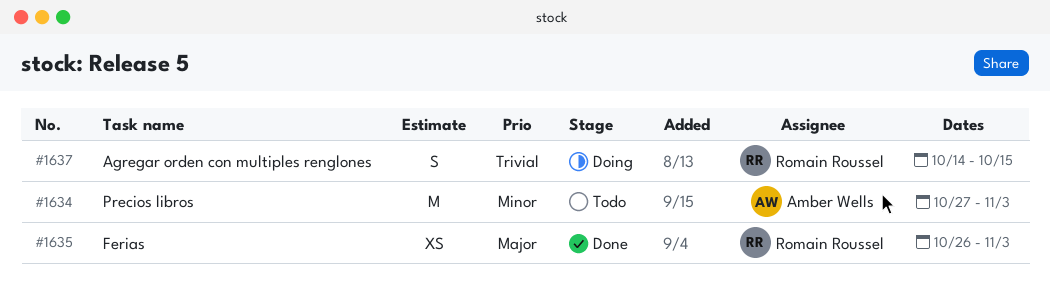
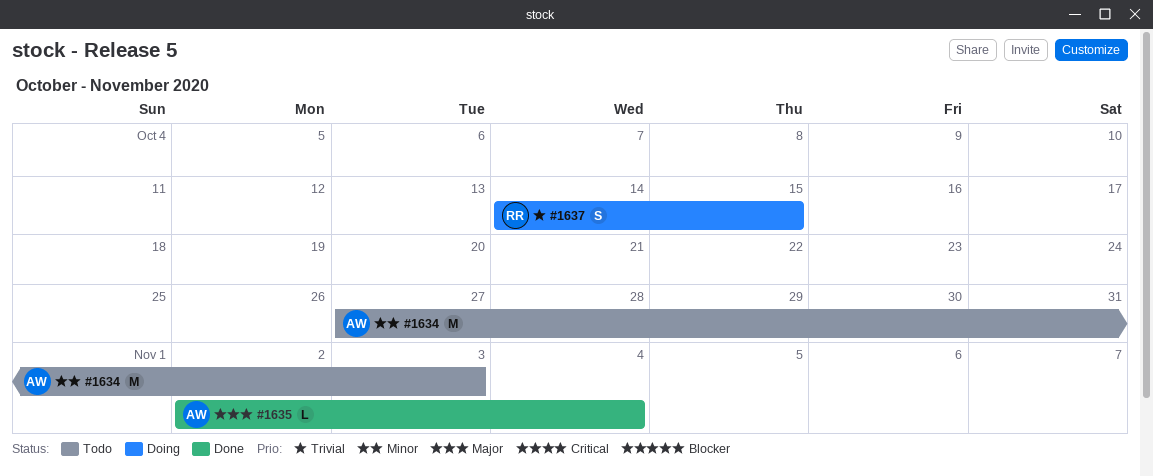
#1635, owner: Romain Roussel -> Amber Wells
#1635, estimate: XS -> L
#1635, start: Oct 26 -> Nov 2
#1635, due: Nov 3 -> Nov 4

